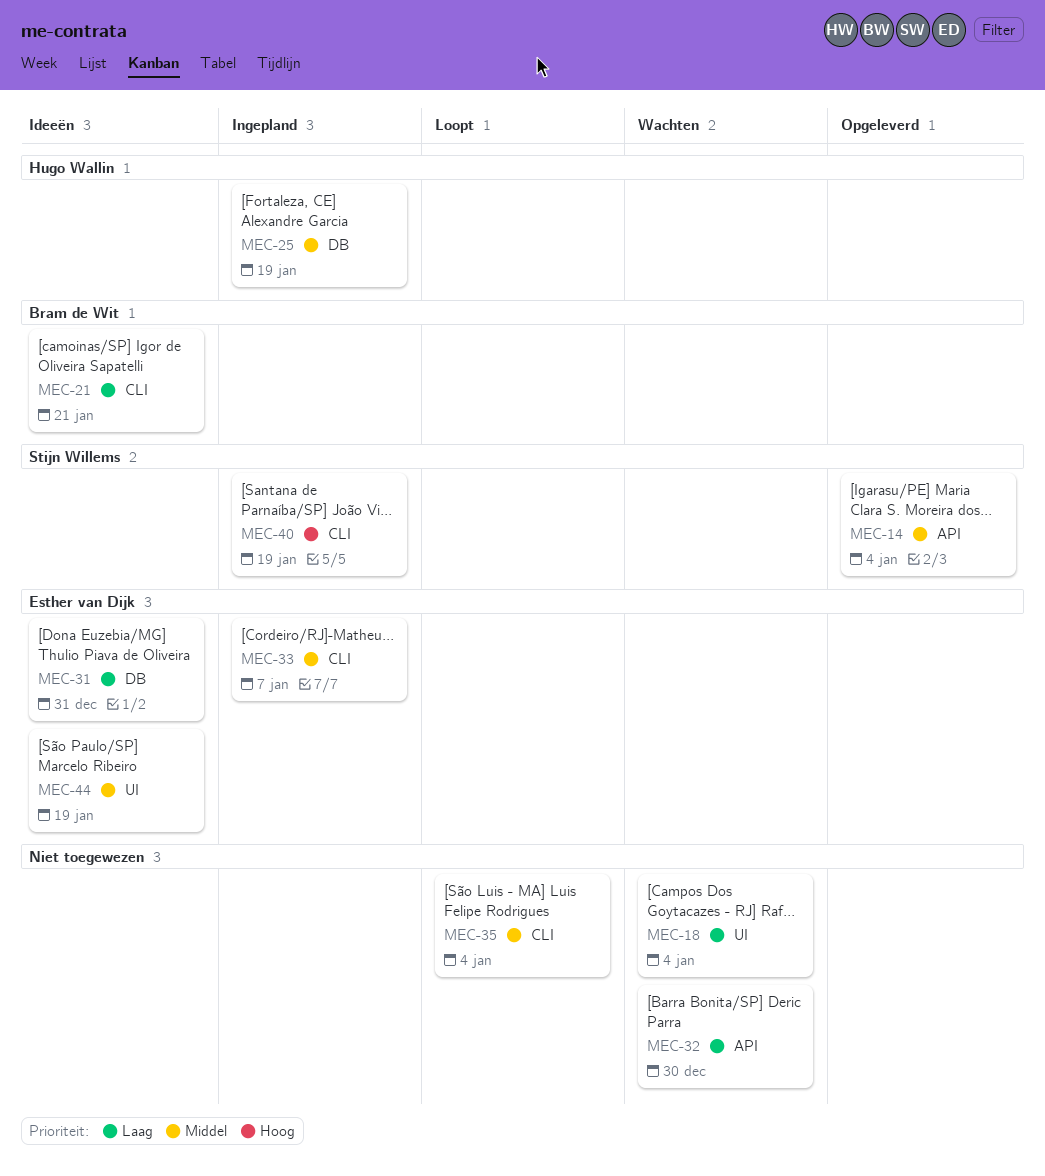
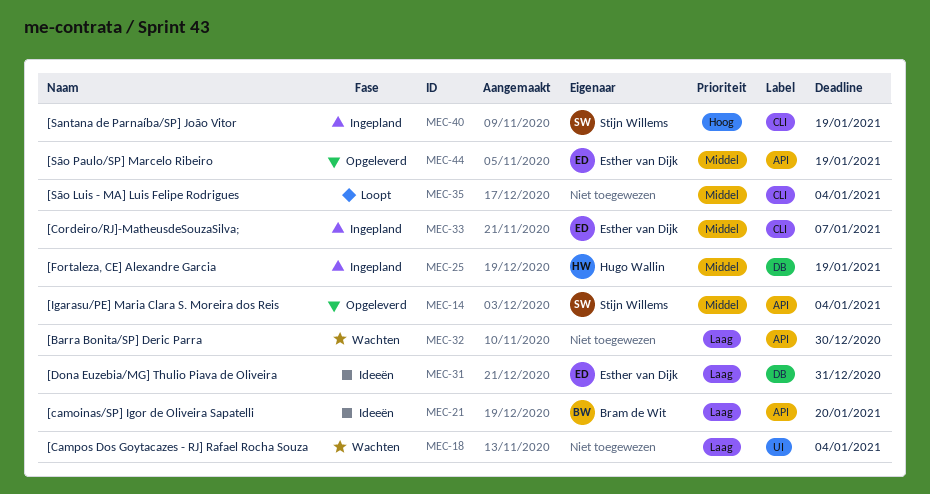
MEC-21, label: CLI -> API
MEC-21, due: Jan 21 -> Jan 20
MEC-44, status: Ideeën -> Opgeleverd
MEC-44, label: UI -> API

